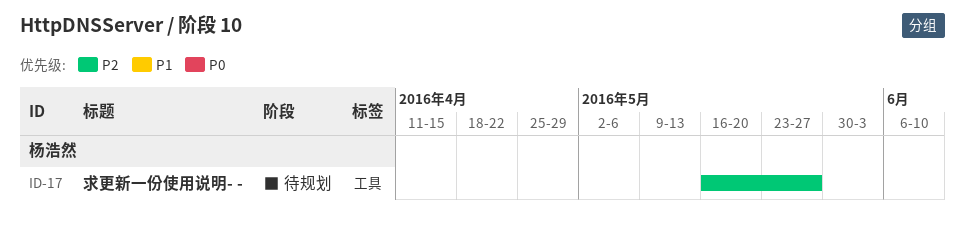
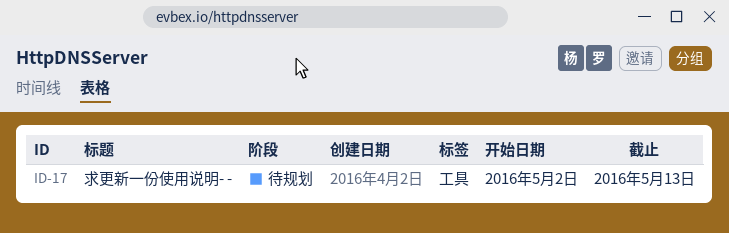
ID-17, start: May 16 -> May 2
ID-17, due: May 27 -> May 13

